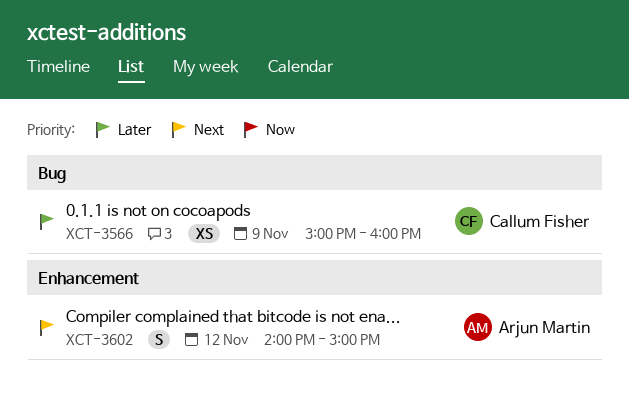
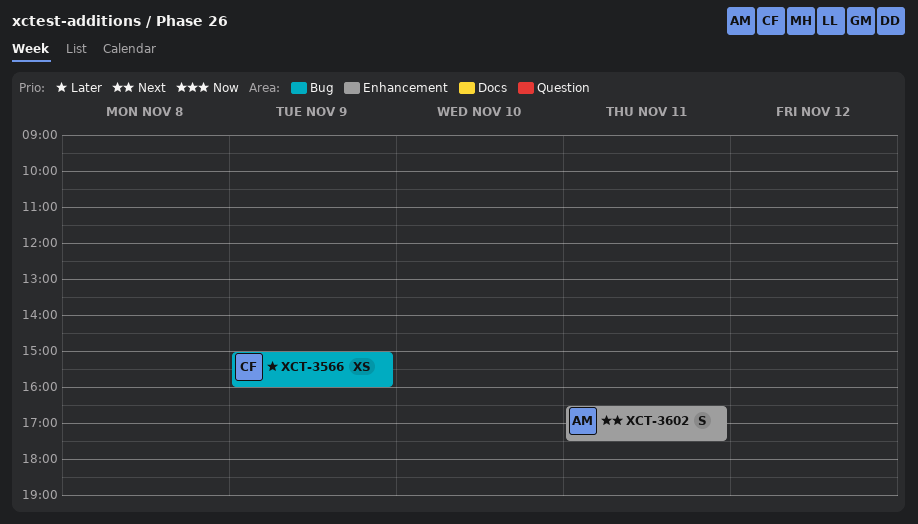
XCT-3602, day: Nov 12 -> Nov 11
XCT-3602, begins: 14:00 -> 16:30
XCT-3602, ends: 15:00 -> 17:30

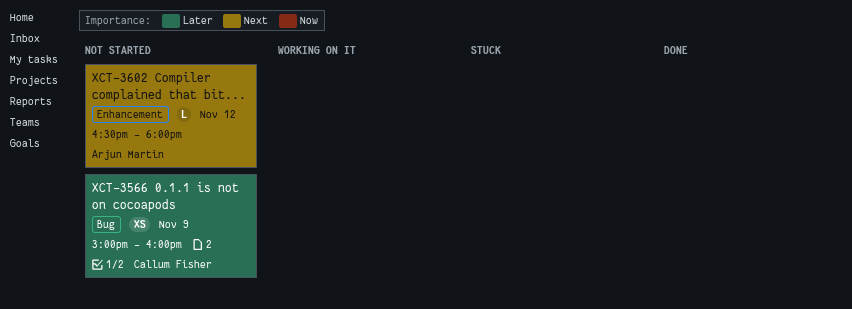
XCT-3602, estimate: S -> L
XCT-3602, day: Nov 11 -> Nov 12
XCT-3602, ends: 17:30 -> 18:00

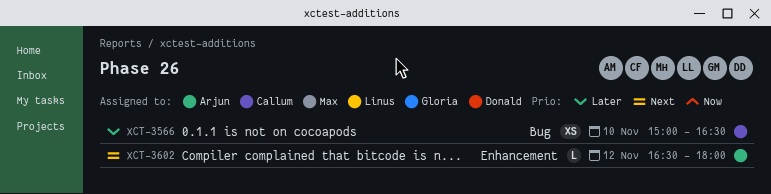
XCT-3566, day: Nov 9 -> Nov 10
XCT-3566, ends: 16:00 -> 16:30

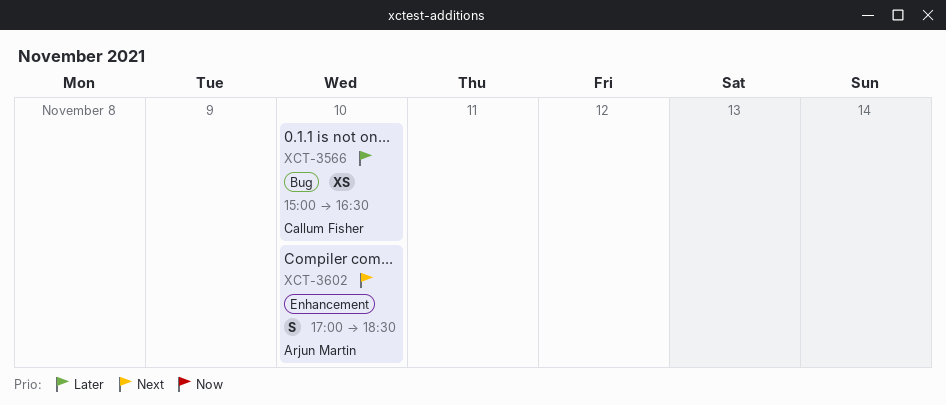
XCT-3602, estimate: L -> S
XCT-3602, day: Nov 12 -> Nov 10
XCT-3602, begins: 16:30 -> 17:00
XCT-3602, ends: 18:00 -> 18:30

